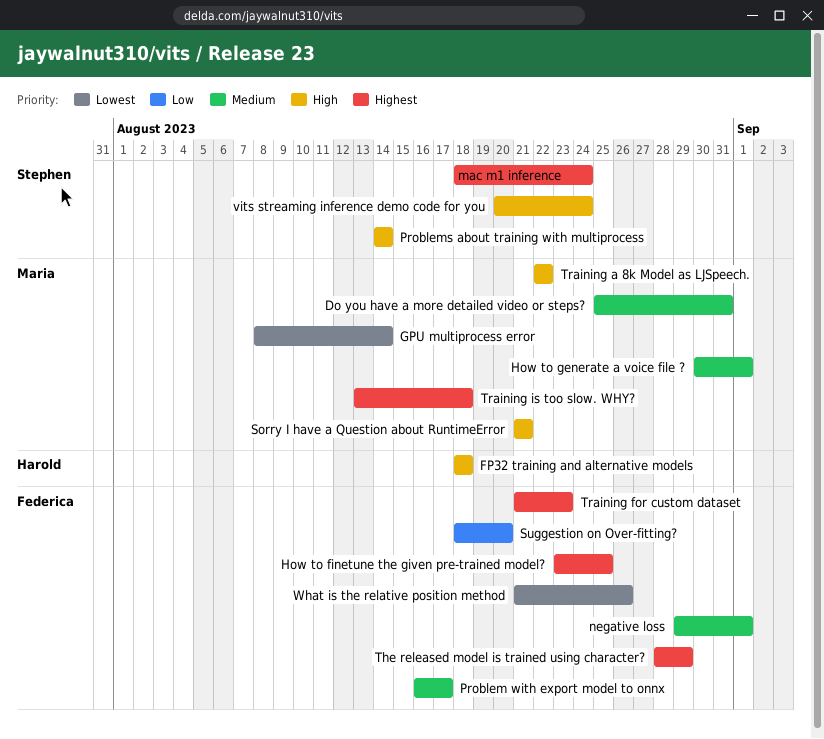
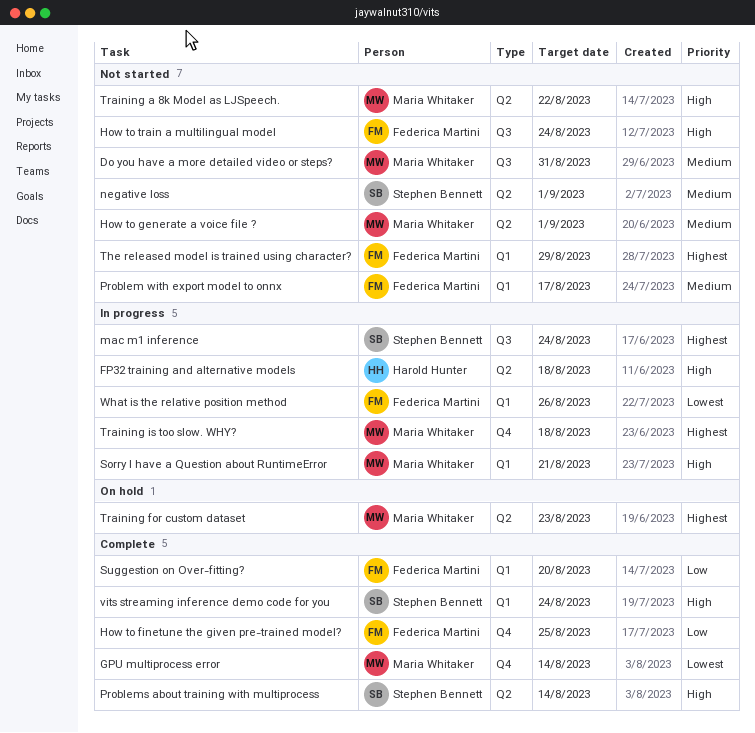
How to finetune the given pre-trained model?, priority: Highest -> Low
How to train a multilingual model: none -> present
negative loss, owner: Federica Martini -> Stephen Bennett
Training for custom dataset, owner: Federica Martini -> Maria Whitaker

